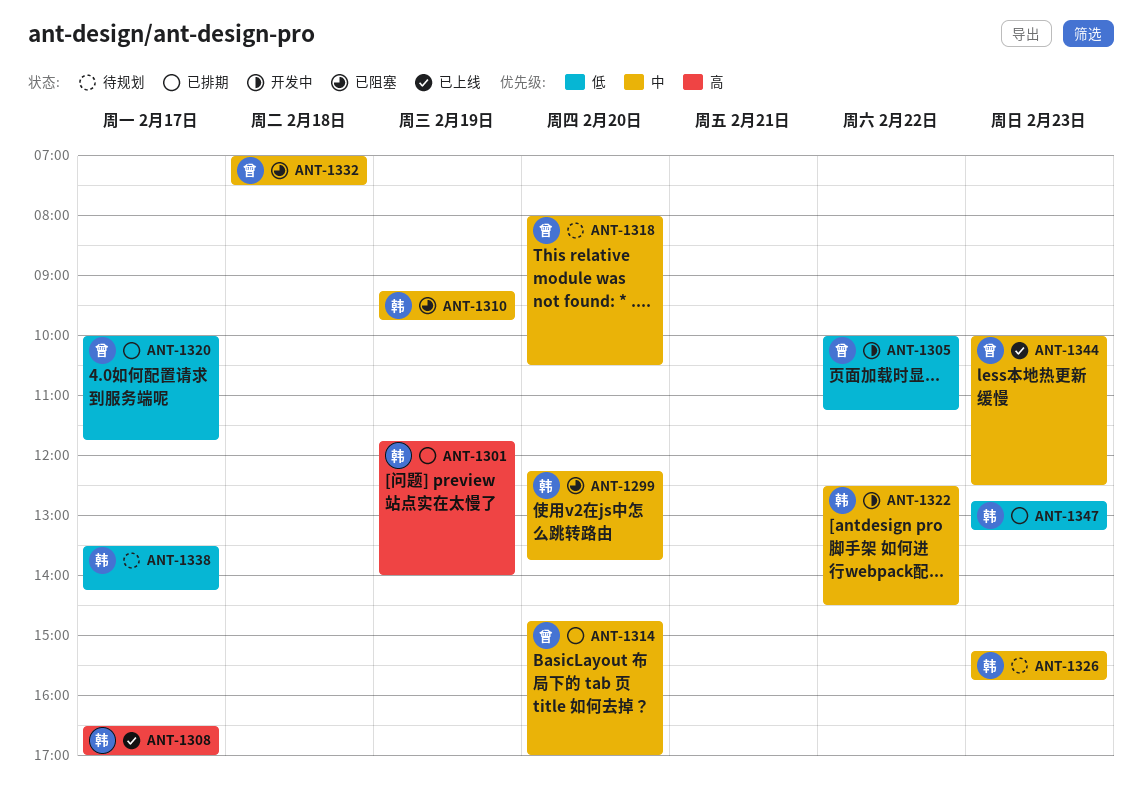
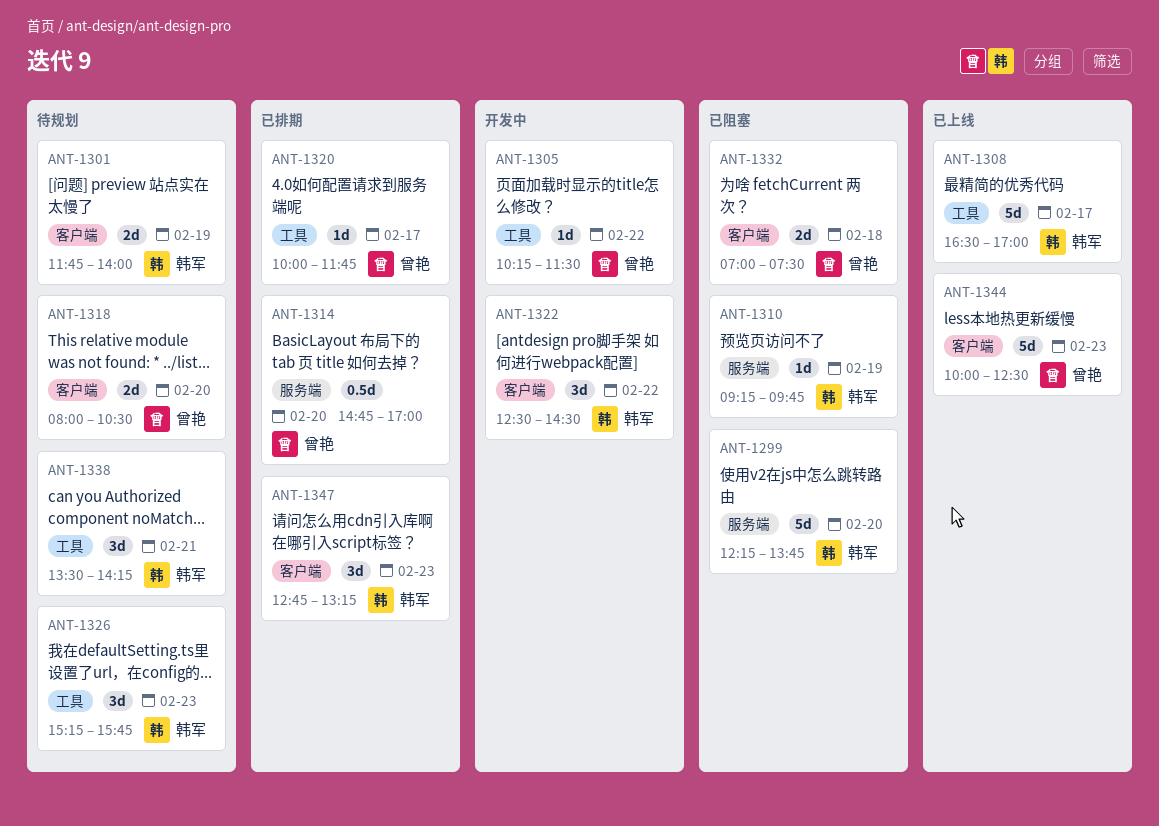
ANT-1301, status: 已排期 -> 待规划
ANT-1305, begins: 10:00 -> 10:15
ANT-1305, ends: 11:15 -> 11:30
ANT-1338, day: Feb 17 -> Feb 21

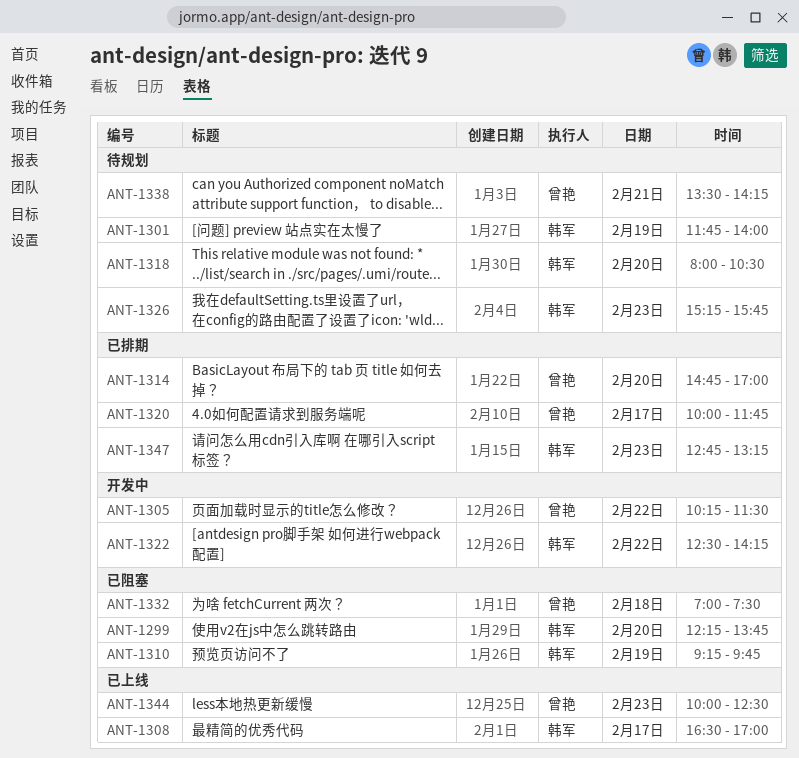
ANT-1318, owner: 曾艳 -> 韩军
ANT-1322, ends: 14:30 -> 14:15
ANT-1338, owner: 韩军 -> 曾艳

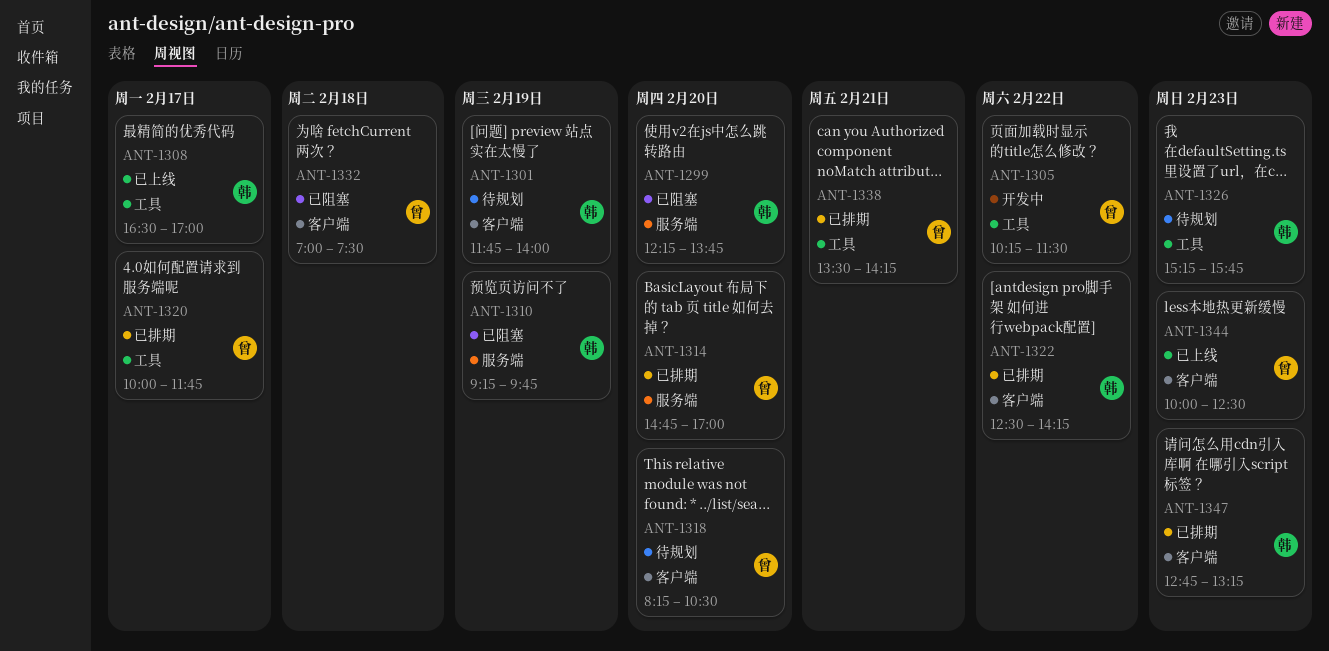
ANT-1318, owner: 韩军 -> 曾艳
ANT-1318, begins: 08:00 -> 08:15
ANT-1322, status: 开发中 -> 已排期
ANT-1338, status: 待规划 -> 已排期

